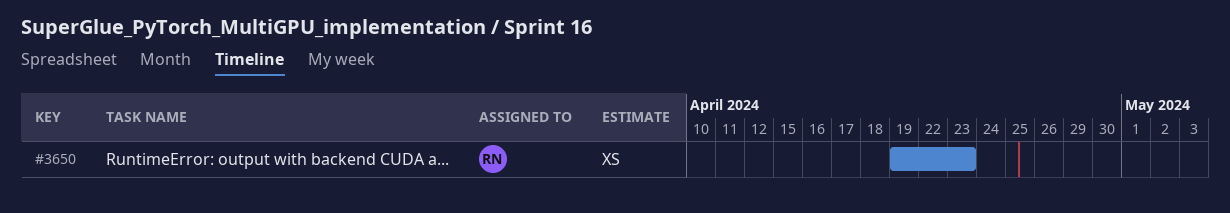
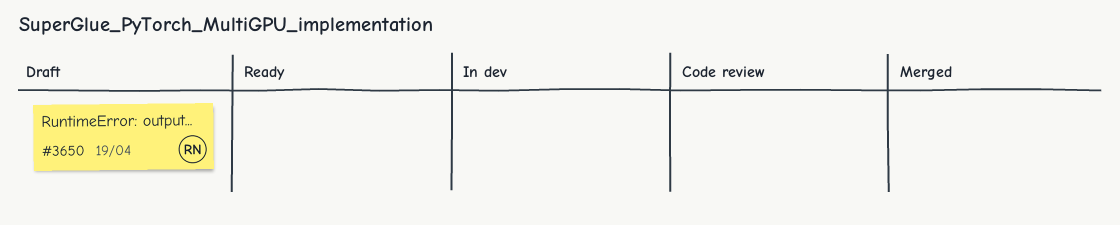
#3650, due: Apr 23 -> Apr 19

